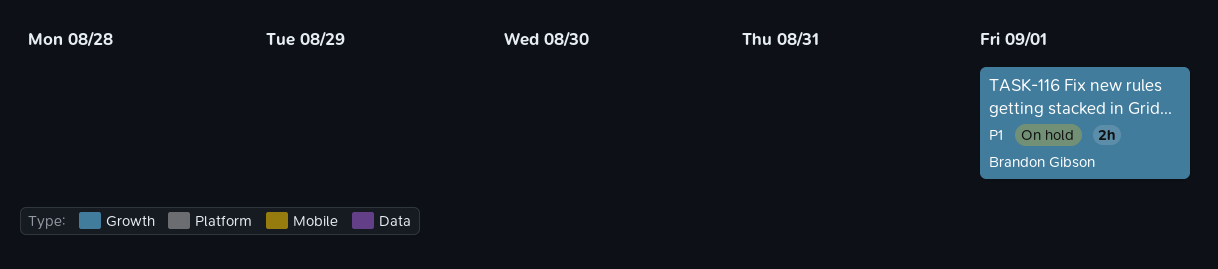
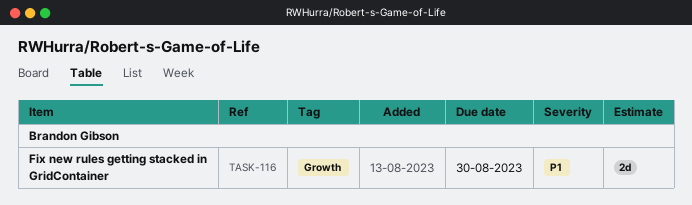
TASK-116, estimate: 2h -> 2d
TASK-116, due: Sep 1 -> Aug 30

